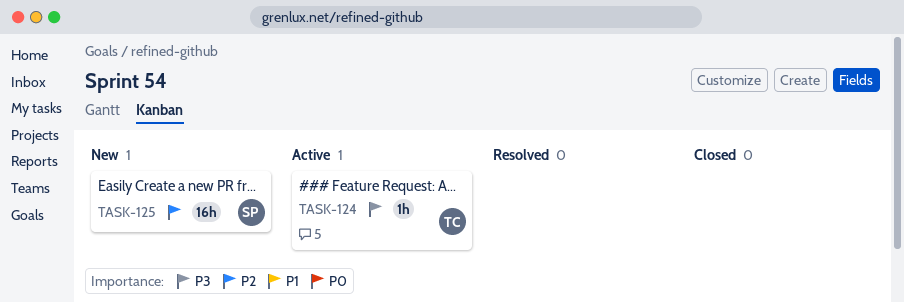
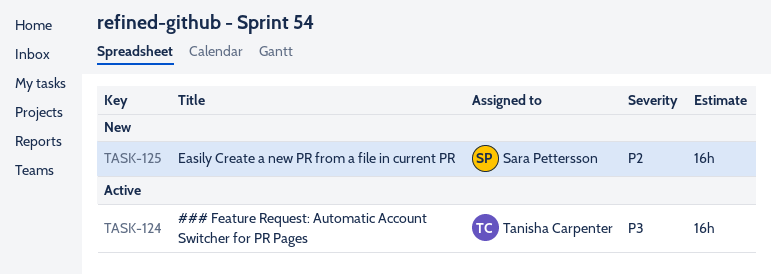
TASK-124, estimate: 1h -> 16h

